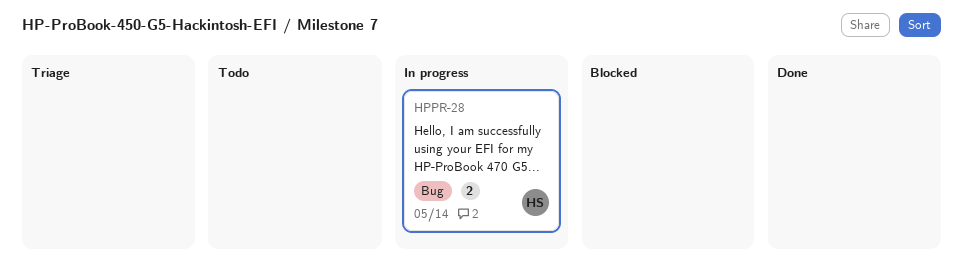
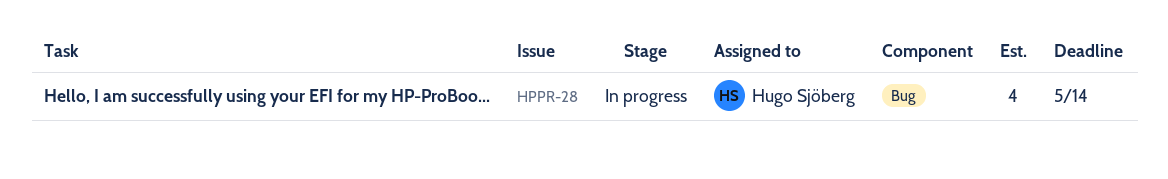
HPPR-28, estimate: 2 -> 4

